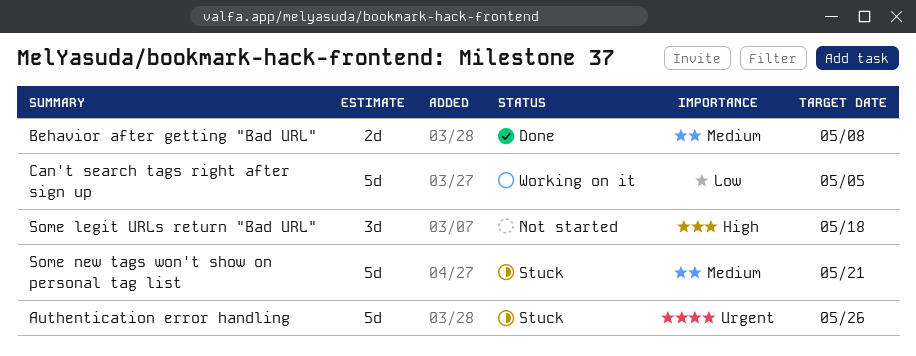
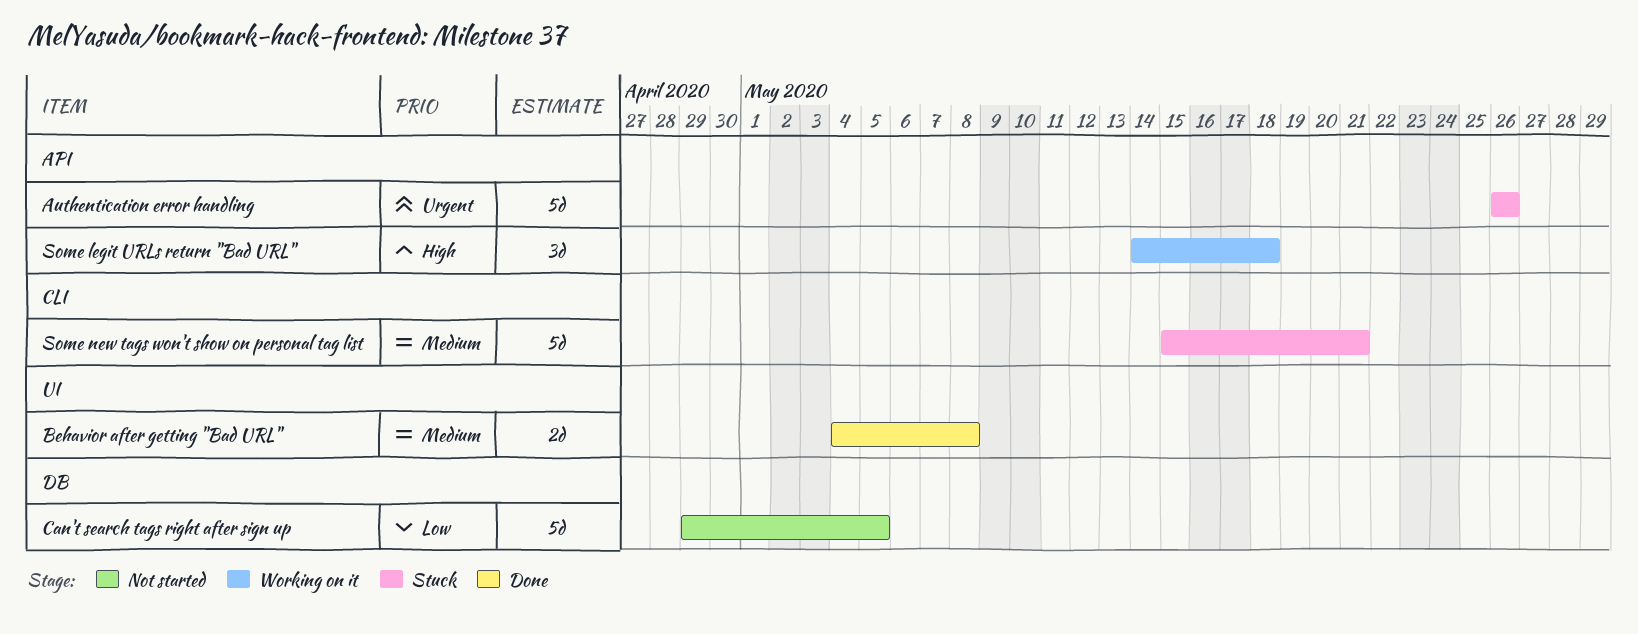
Can't search tags right after sign up, status: Working on it -> Not started
Some legit URLs return "Bad URL", status: Not started -> Working on it

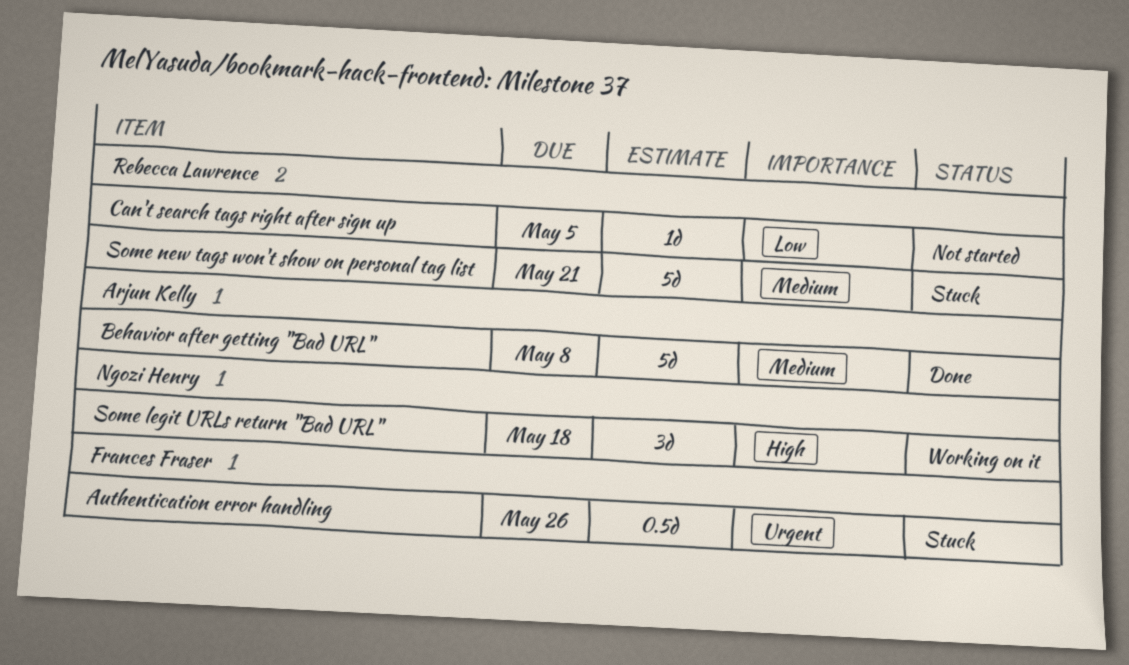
Authentication error handling, estimate: 5d -> 0.5d
Behavior after getting "Bad URL", estimate: 2d -> 5d
Can't search tags right after sign up, estimate: 5d -> 1d

